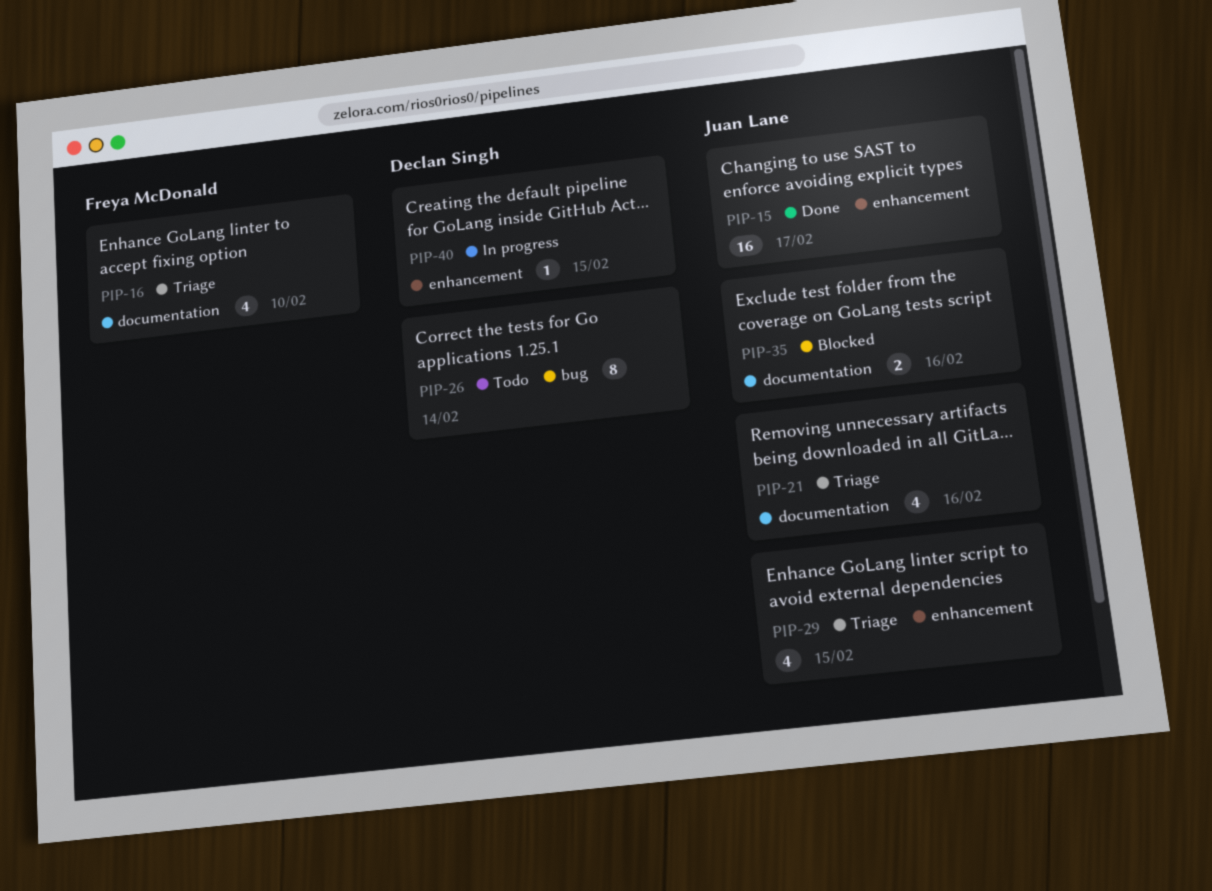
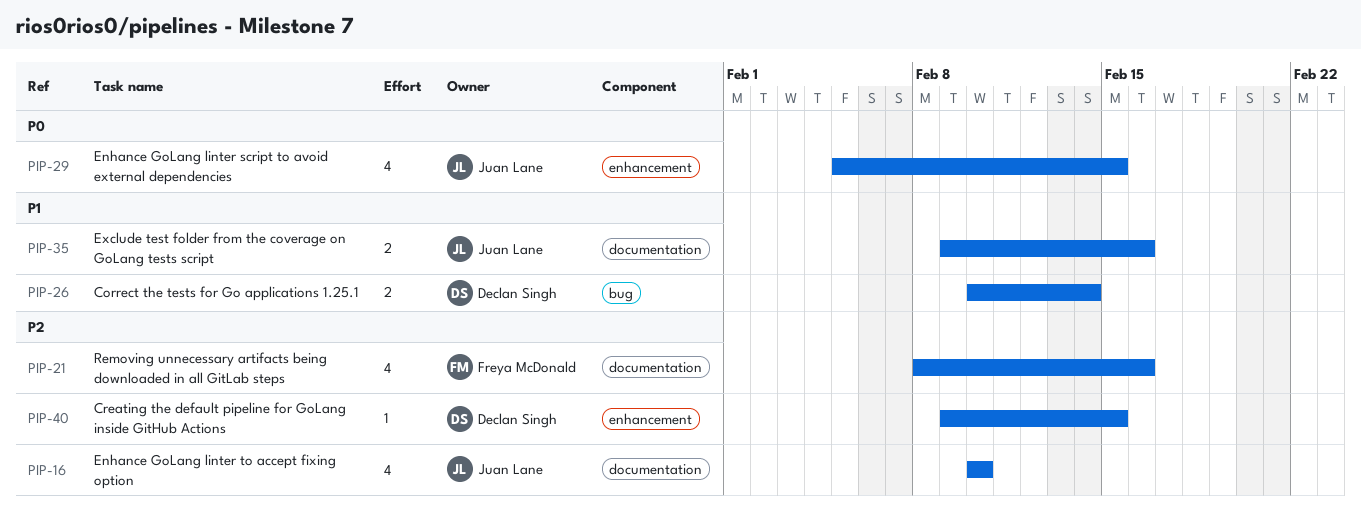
PIP-15: present -> none
PIP-16, owner: Freya McDonald -> Juan Lane
PIP-21, owner: Juan Lane -> Freya McDonald
PIP-26, estimate: 8 -> 2

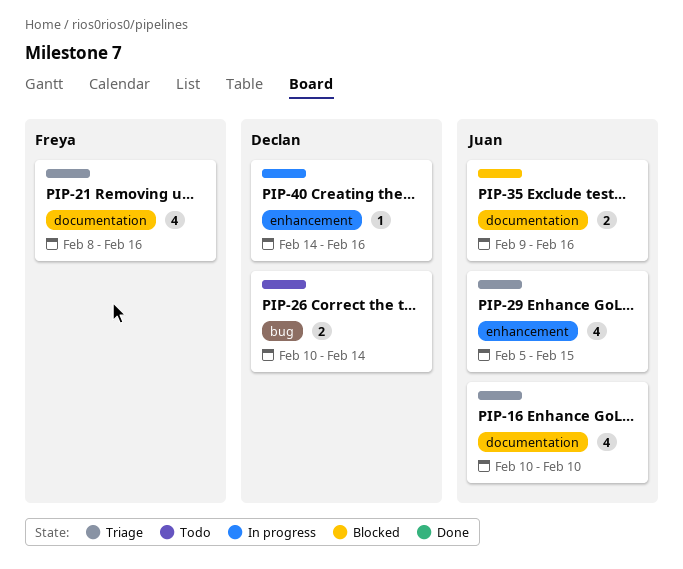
PIP-40, start: Feb 9 -> Feb 14
PIP-40, due: Feb 15 -> Feb 16

